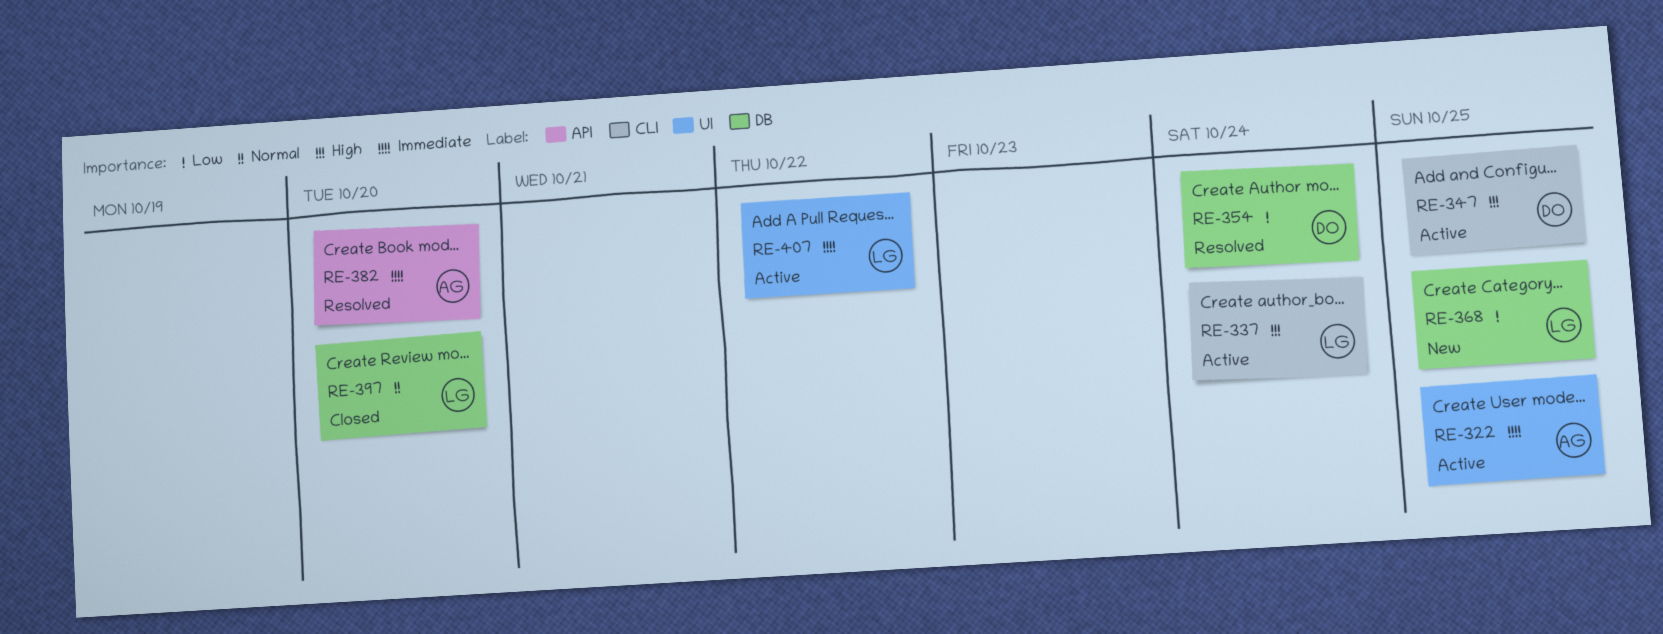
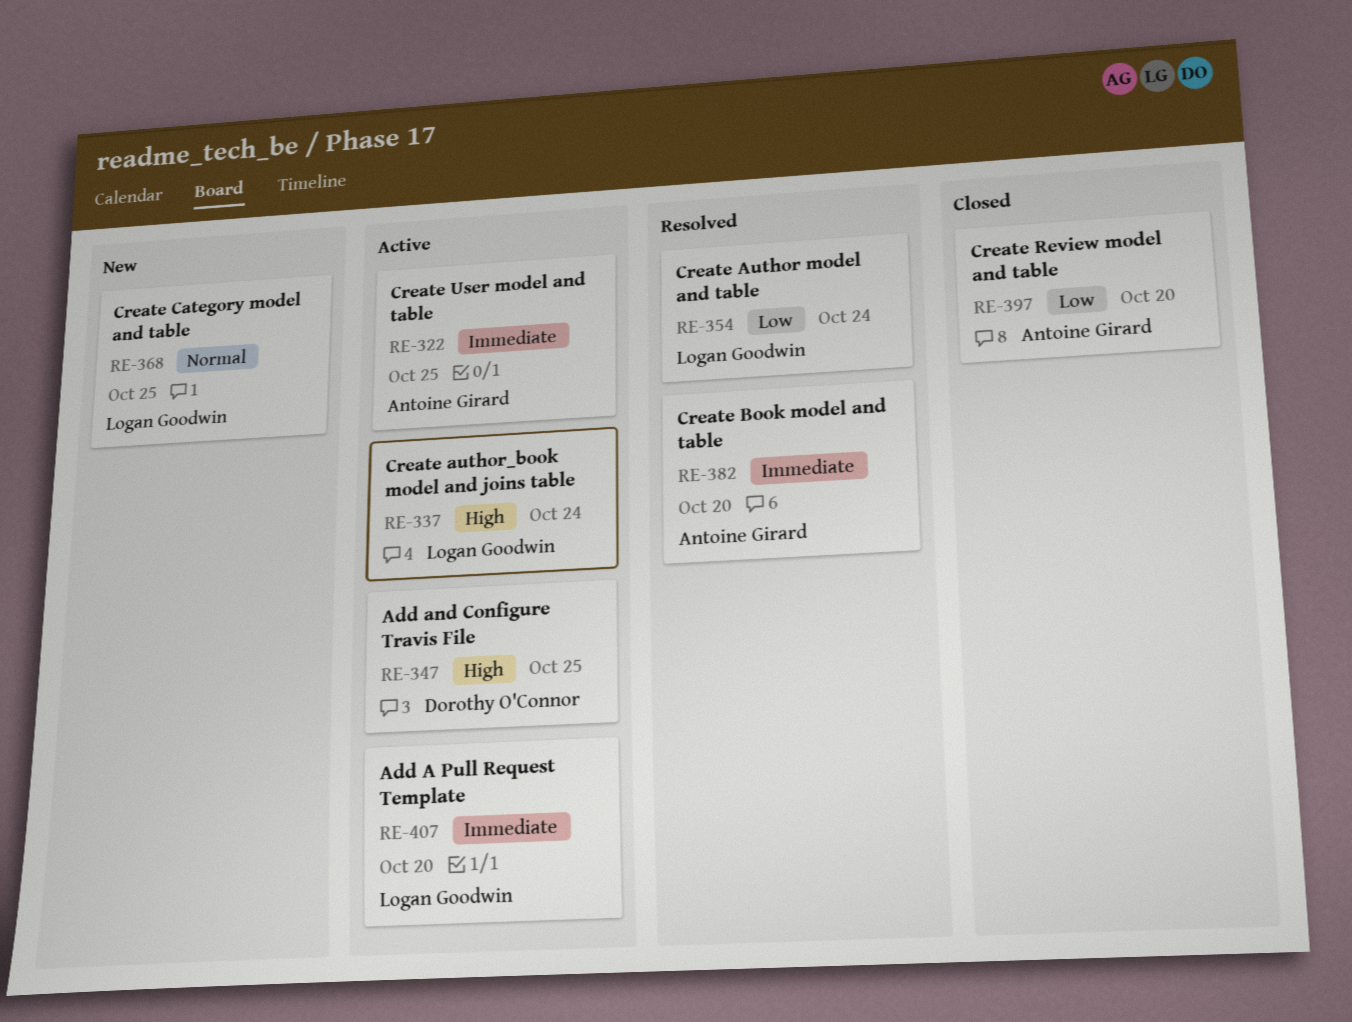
RE-354, owner: Dorothy O'Connor -> Logan Goodwin
RE-368, priority: Low -> Normal
RE-397, owner: Logan Goodwin -> Antoine Girard
RE-397, priority: Normal -> Low
RE-407, due: Oct 22 -> Oct 20

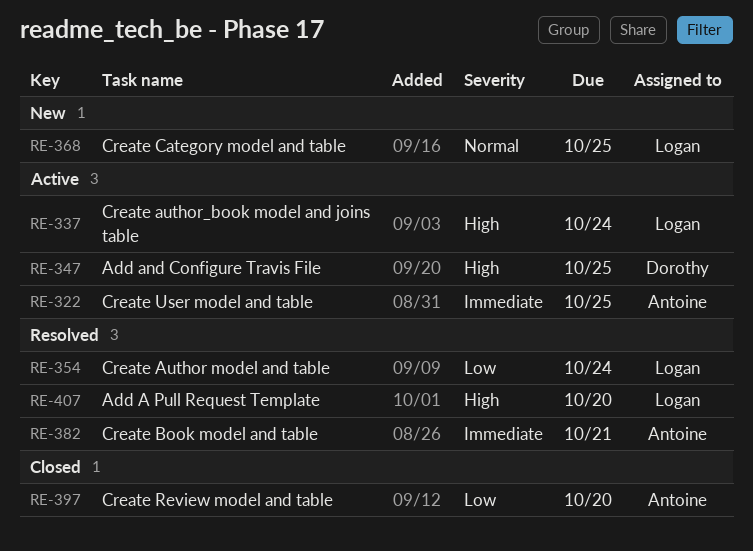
RE-382, due: Oct 20 -> Oct 21
RE-407, status: Active -> Resolved
RE-407, priority: Immediate -> High

